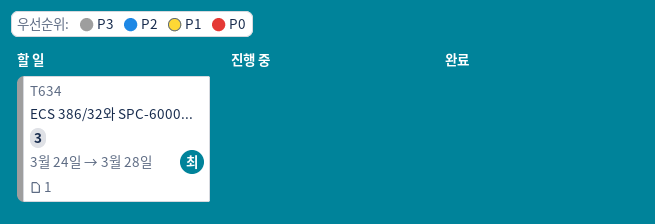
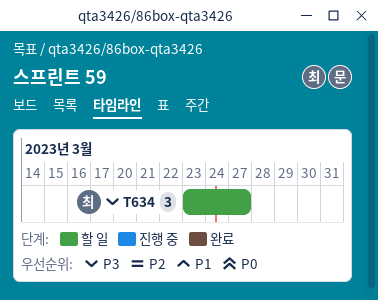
T634, start: Mar 24 -> Mar 23
T634, due: Mar 28 -> Mar 27

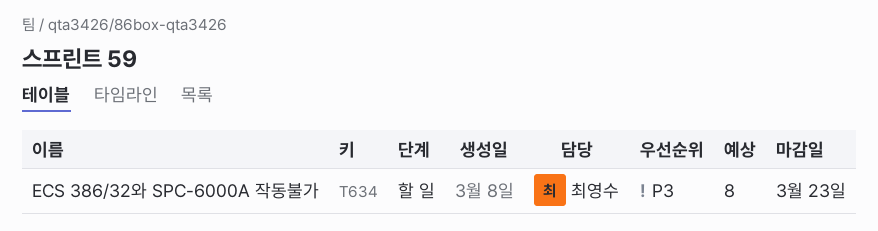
T634, estimate: 3 -> 8
T634, due: Mar 27 -> Mar 23

